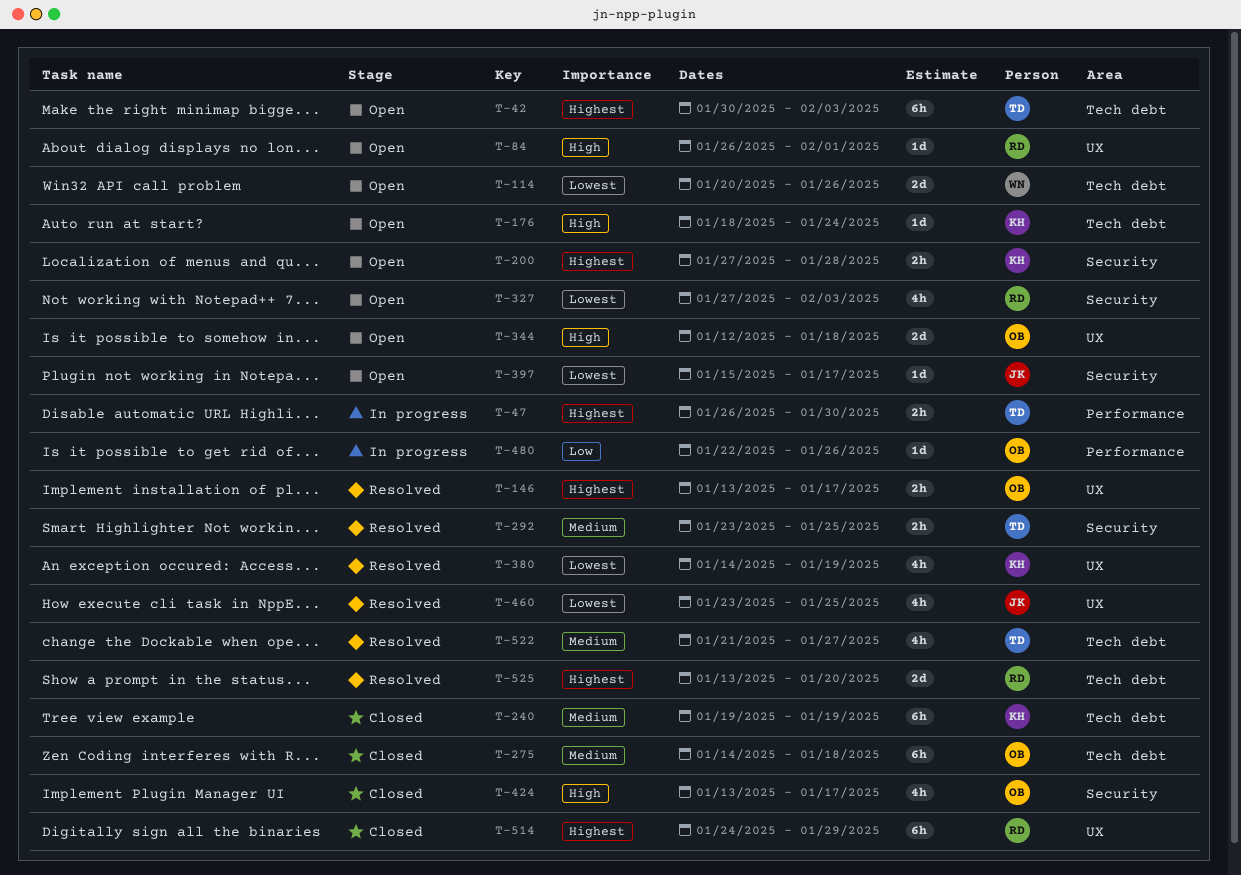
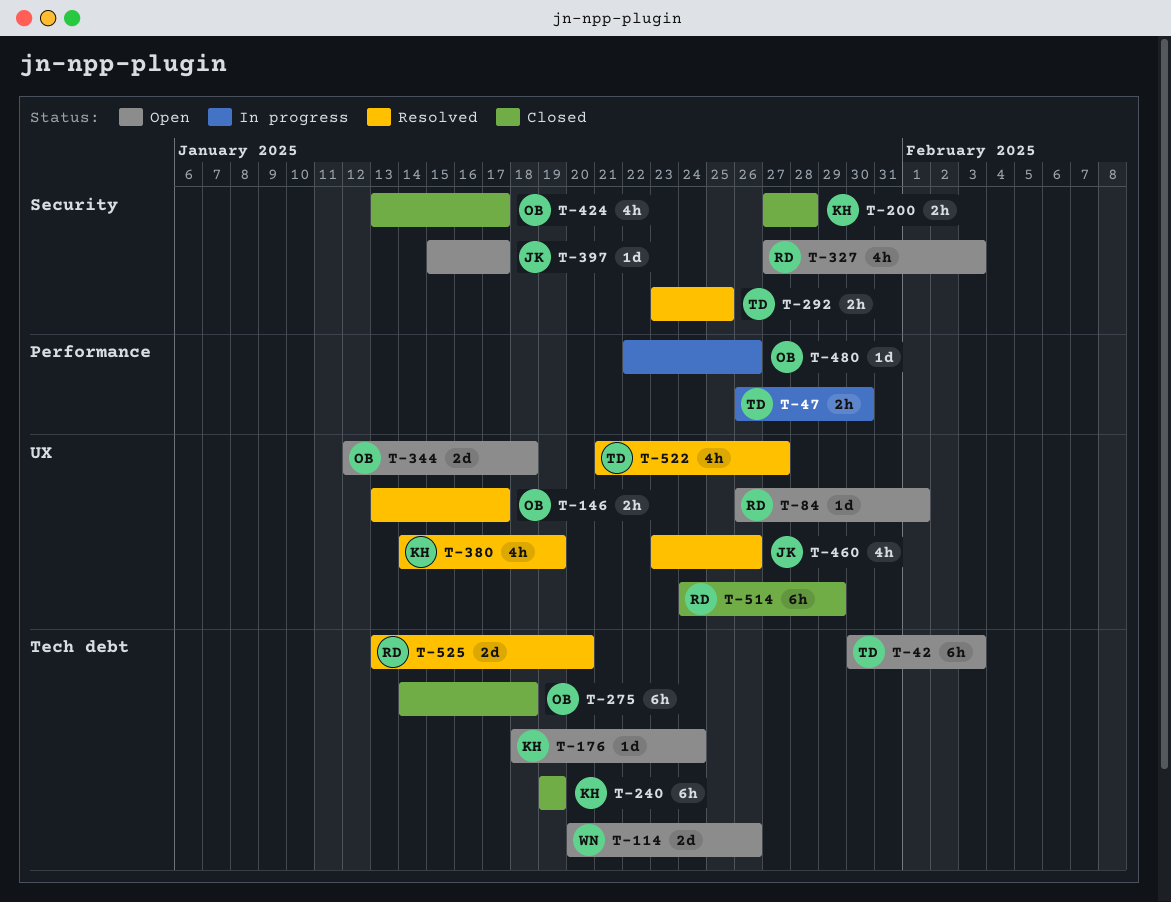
T-200, status: Open -> Closed
T-460, due: Jan 25 -> Jan 26
T-522, label: Tech debt -> UX

